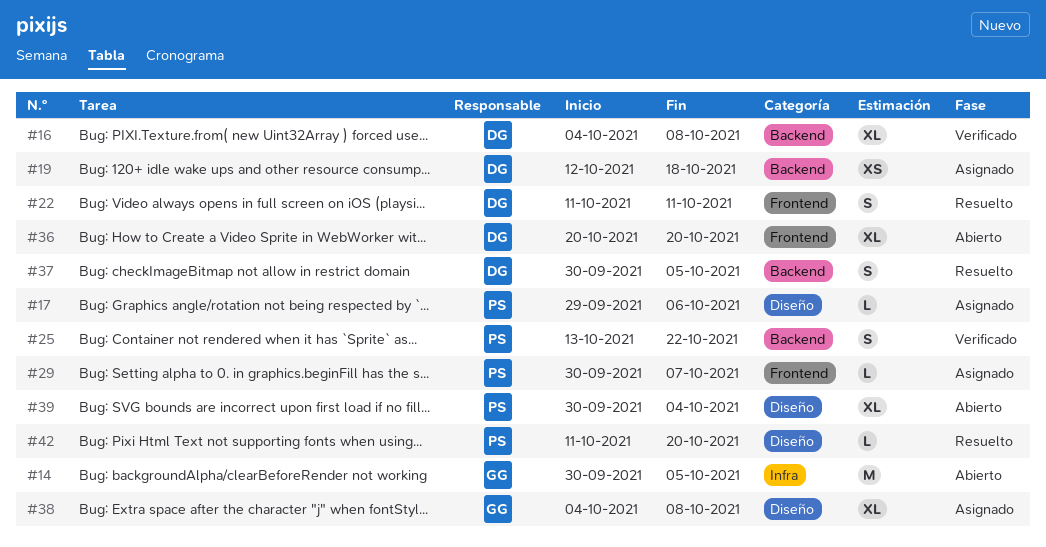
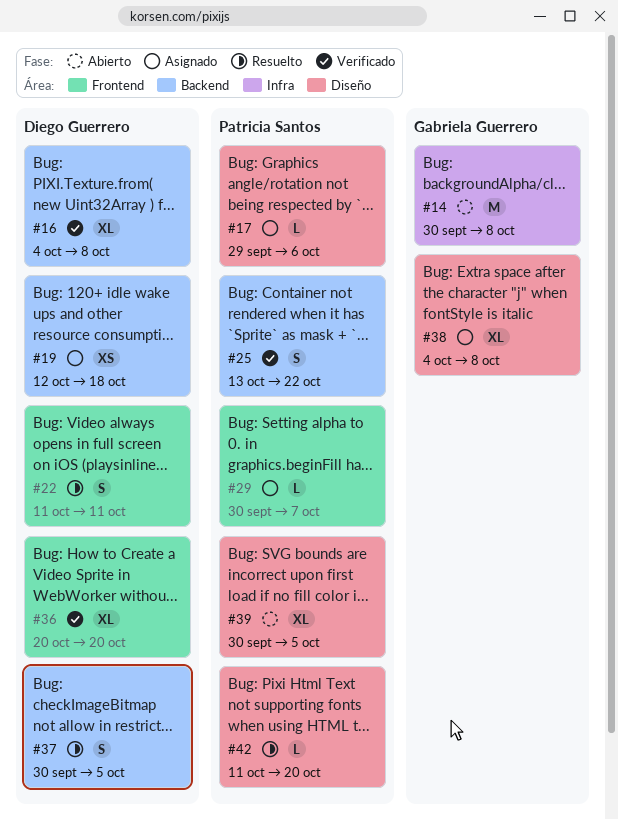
#14, due: Oct 5 -> Oct 8
#36, status: Abierto -> Verificado
#39, due: Oct 4 -> Oct 5

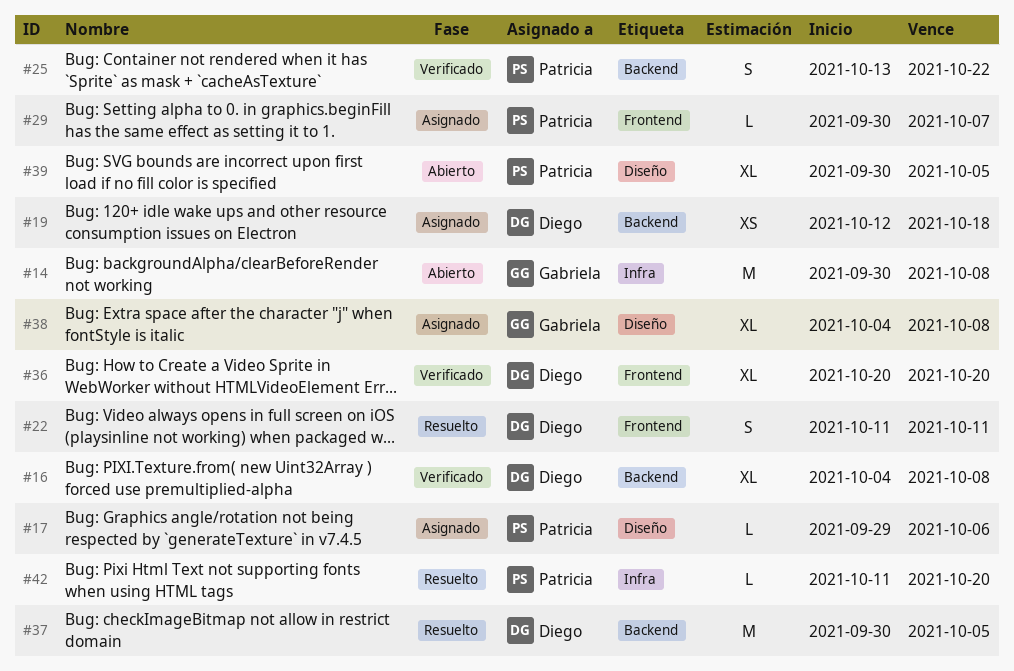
#37, estimate: S -> M
#42, label: Diseño -> Infra

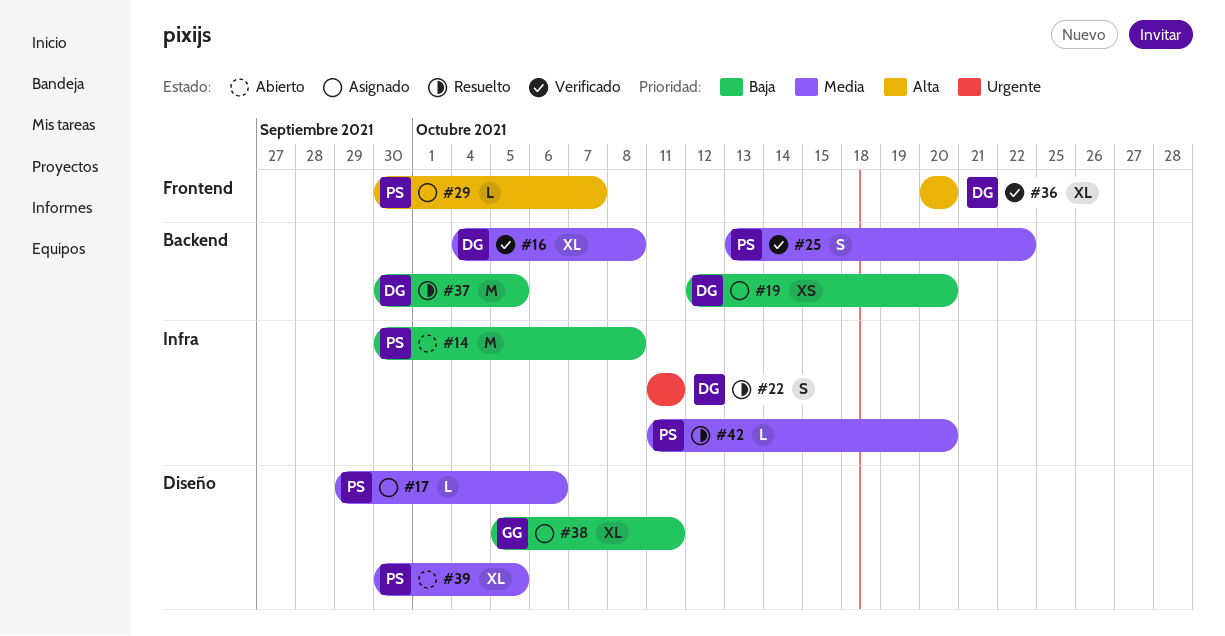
#14, owner: Gabriela -> Patricia
#19, due: Oct 18 -> Oct 20
#22, label: Frontend -> Infra
#38, start: Oct 4 -> Oct 5
#38, due: Oct 8 -> Oct 11

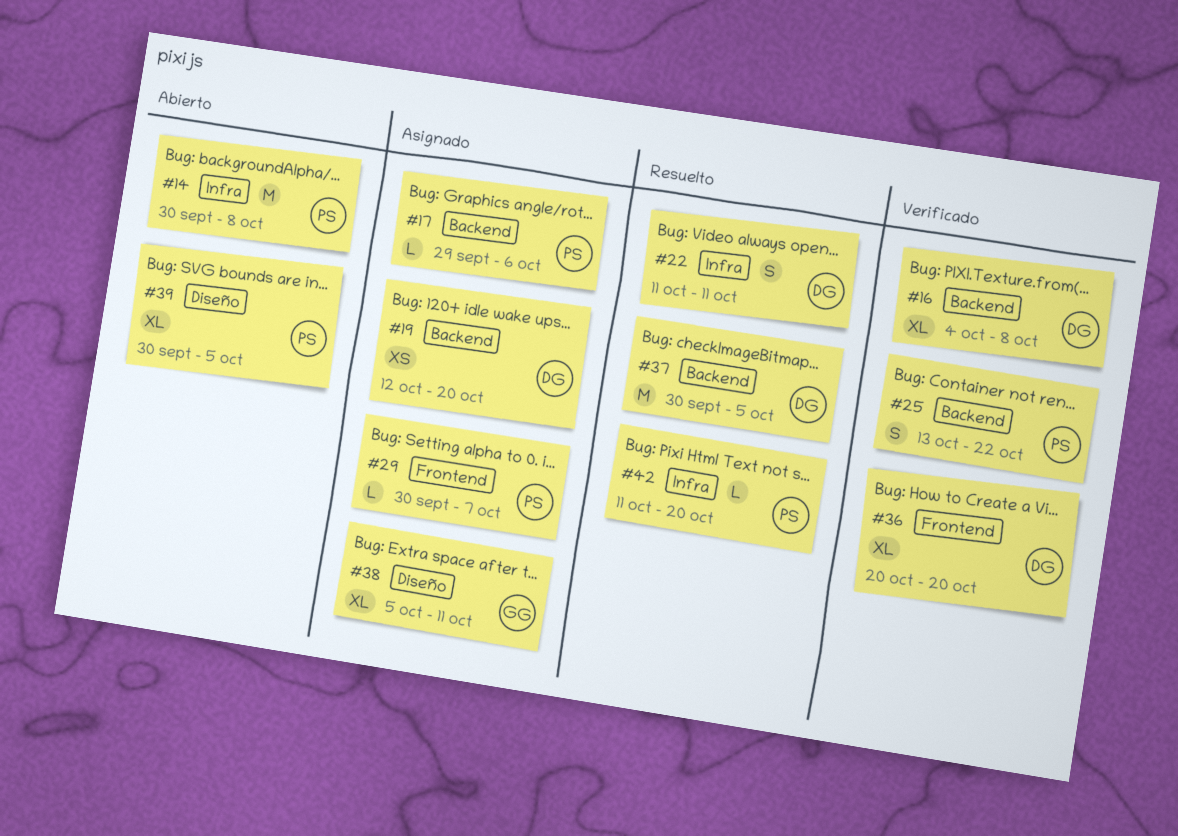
#17, label: Diseño -> Backend

